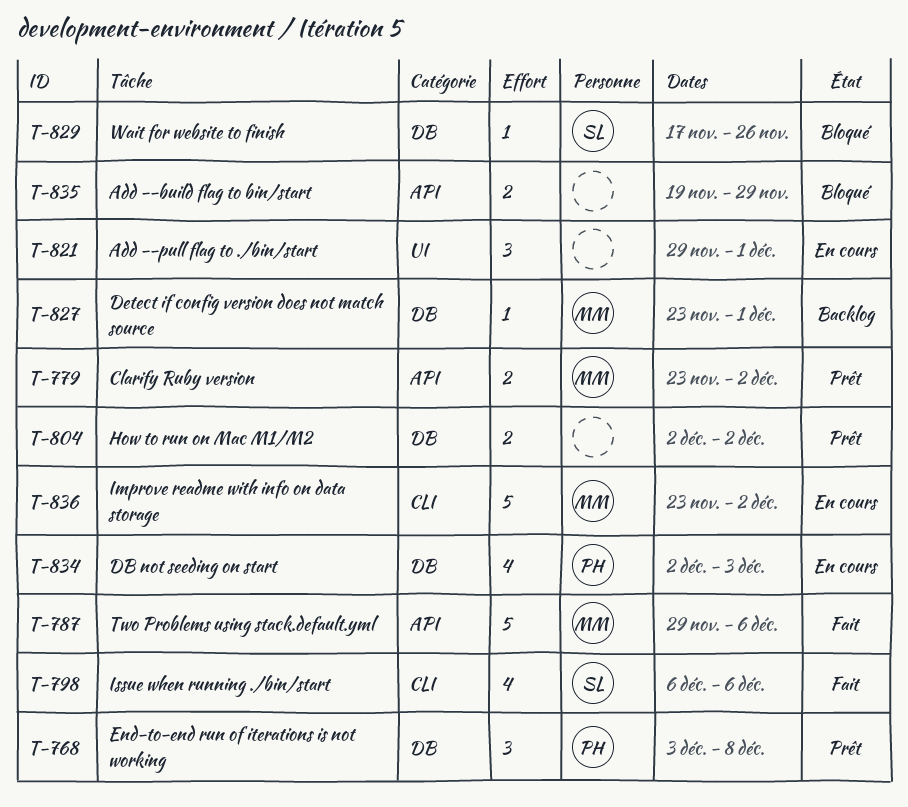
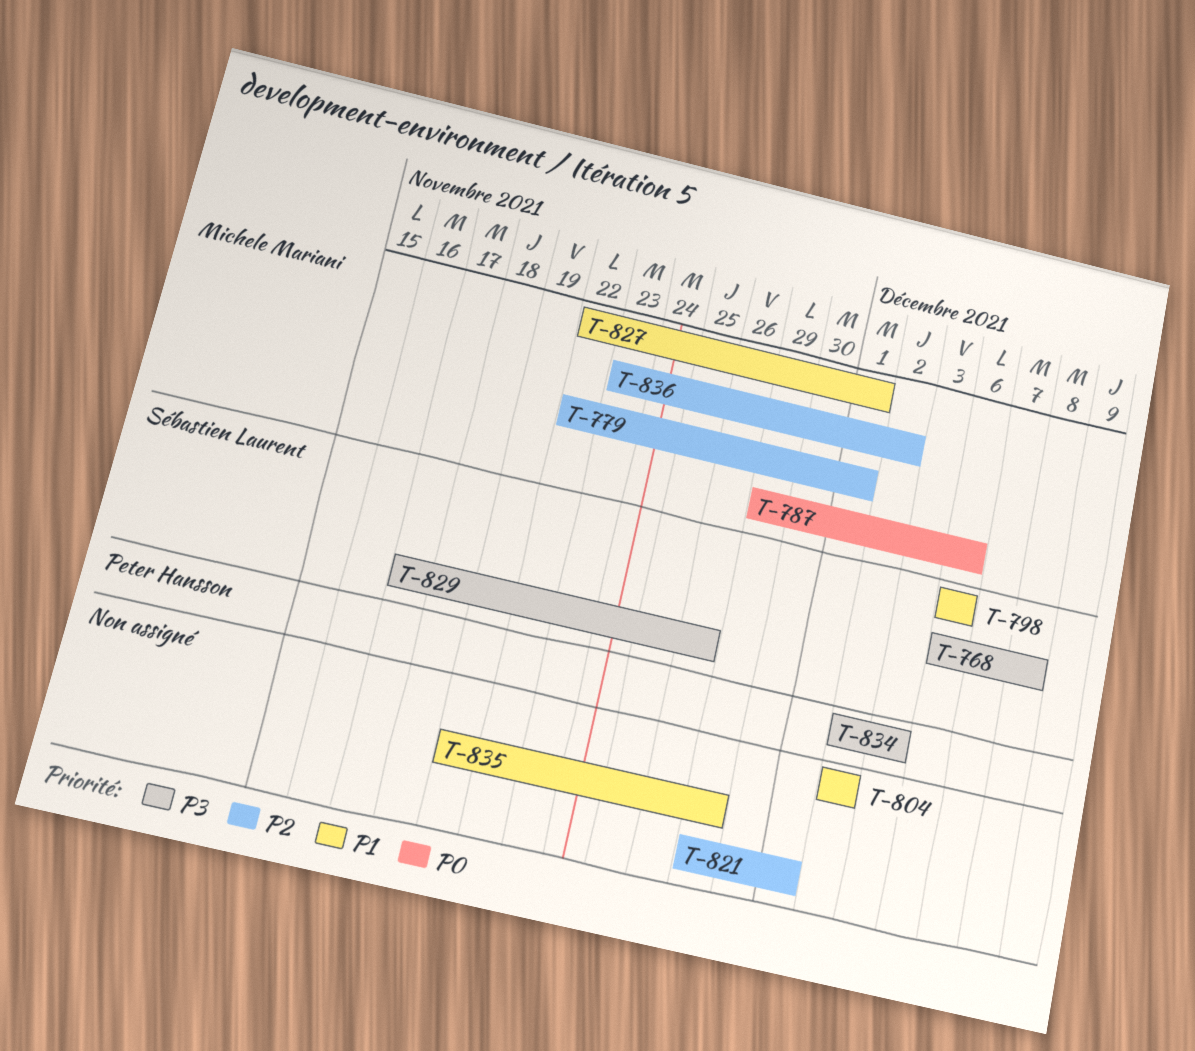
T-768, owner: Peter Hansson -> Sébastien Laurent
T-768, start: Dec 3 -> Dec 6
T-779, start: Nov 23 -> Nov 22
T-779, due: Dec 2 -> Dec 1
T-827, start: Nov 23 -> Nov 22

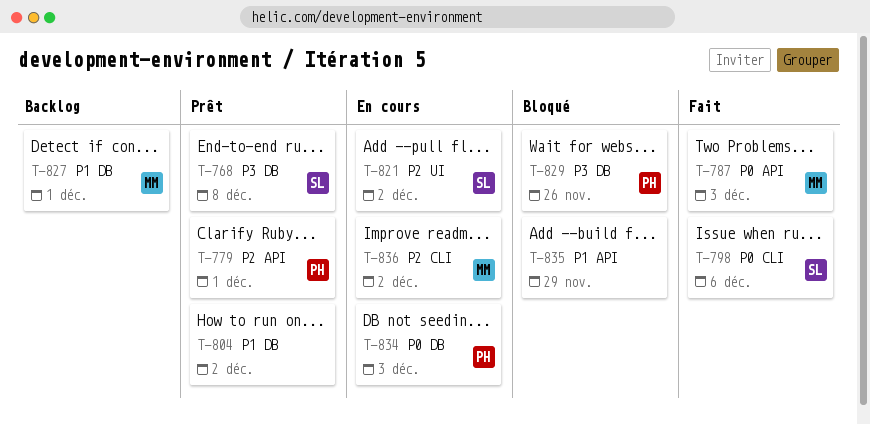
T-779, owner: Michele Mariani -> Peter Hansson
T-787, due: Dec 6 -> Dec 3
T-798, priority: P1 -> P0
T-821, owner: none -> Sébastien Laurent
T-821, due: Dec 1 -> Dec 2
T-829, owner: Sébastien Laurent -> Peter Hansson
T-834, priority: P3 -> P0

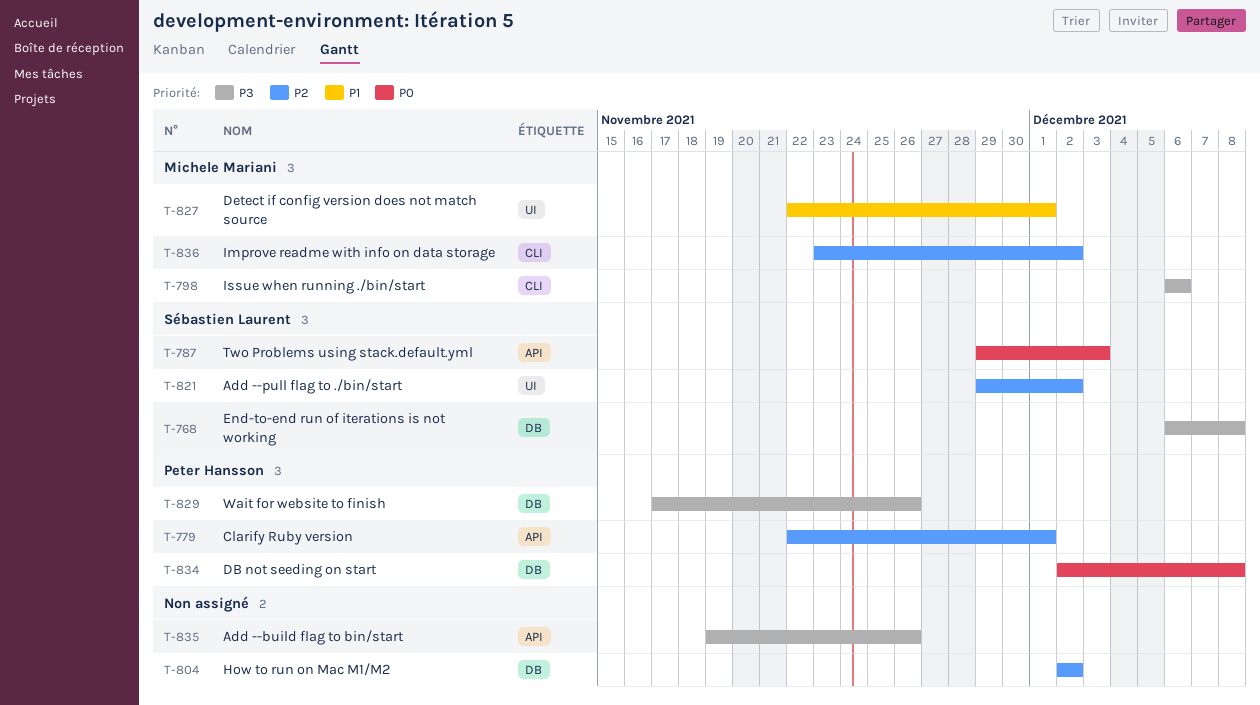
T-787, owner: Michele Mariani -> Sébastien Laurent
T-798, owner: Sébastien Laurent -> Michele Mariani
T-798, priority: P0 -> P3
T-804, priority: P1 -> P2
T-827, label: DB -> UI
T-834, due: Dec 3 -> Dec 8
T-835, priority: P1 -> P3
T-835, due: Nov 29 -> Nov 26

